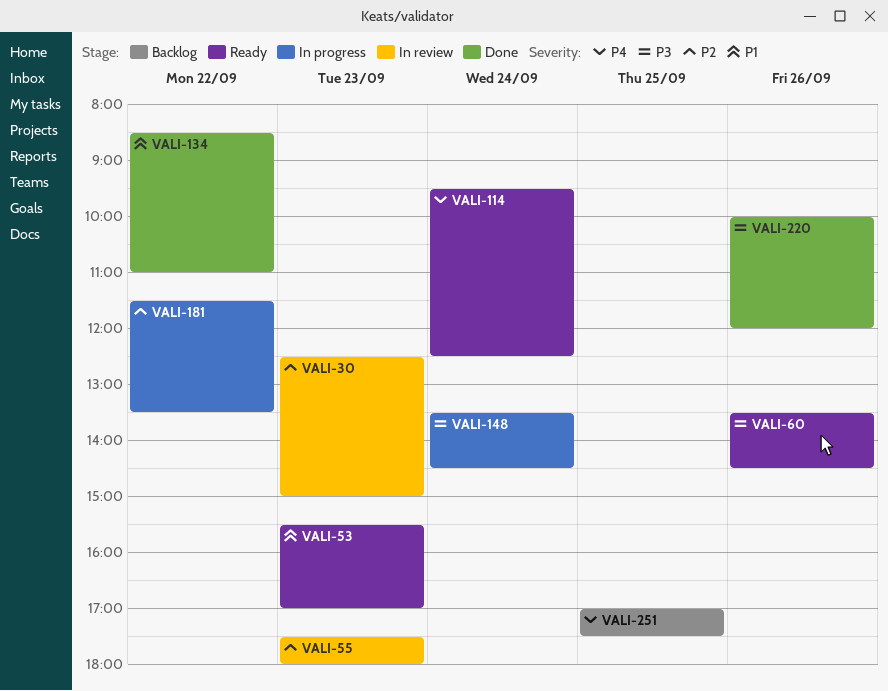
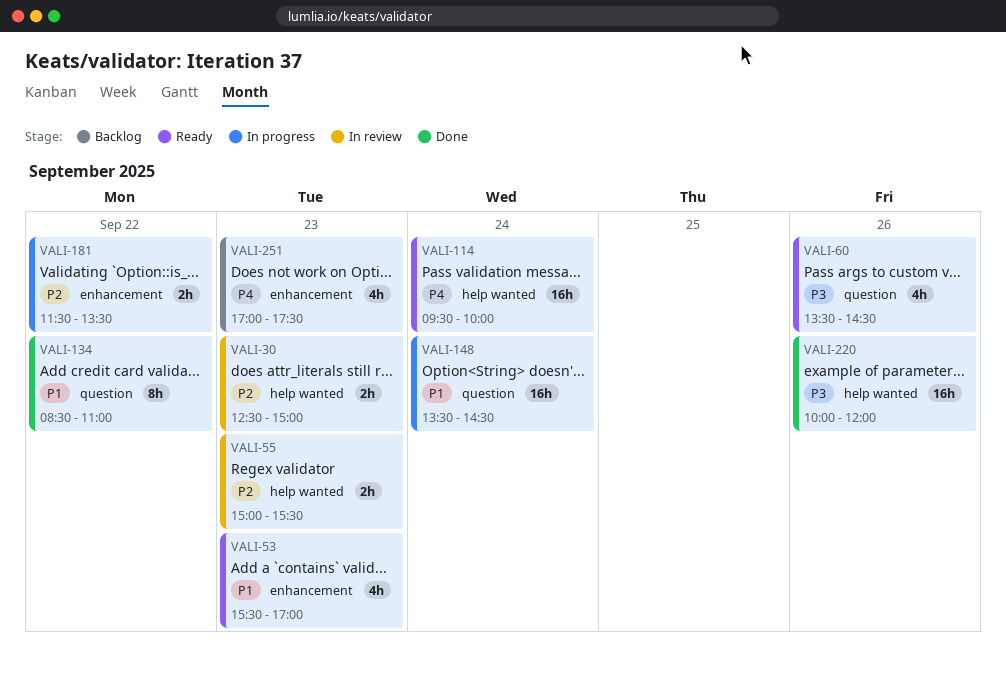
VALI-55, begins: 17:30 -> 15:00
VALI-55, ends: 18:00 -> 15:30
VALI-114, ends: 12:30 -> 10:00
VALI-148, priority: P3 -> P1
VALI-251, day: Sep 25 -> Sep 23

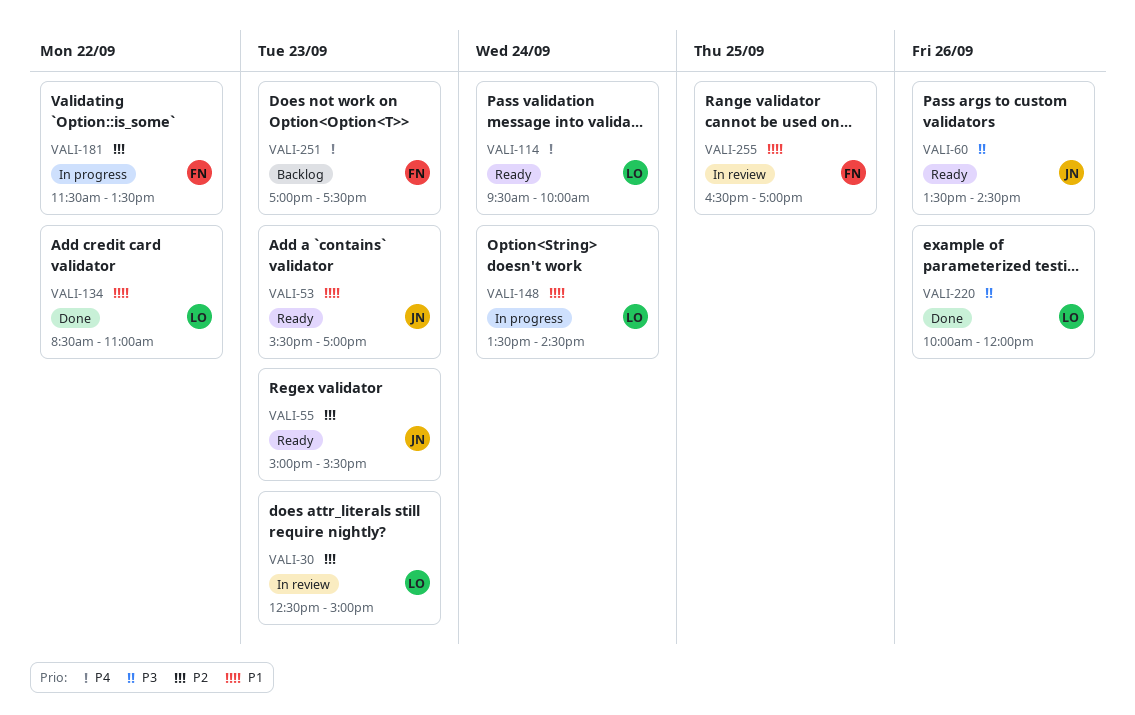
VALI-55, status: In review -> Ready
VALI-255: none -> present

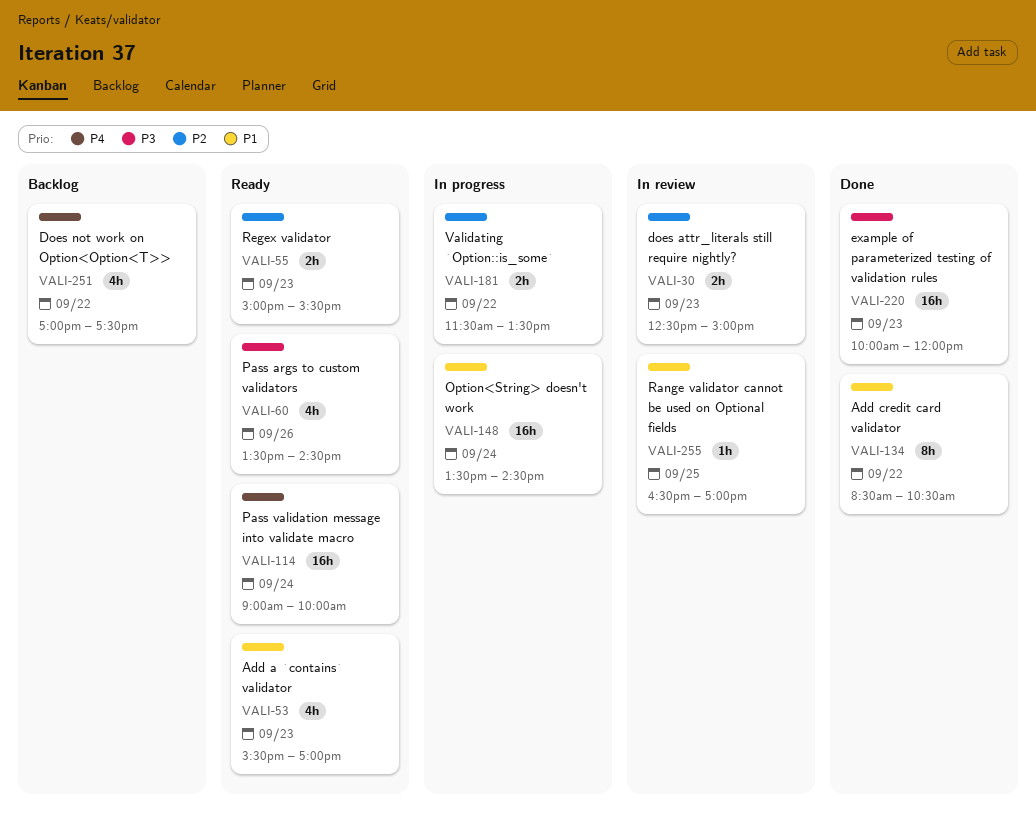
VALI-114, begins: 09:30 -> 09:00
VALI-134, ends: 11:00 -> 10:30
VALI-220, day: Sep 26 -> Sep 23
VALI-251, day: Sep 23 -> Sep 22

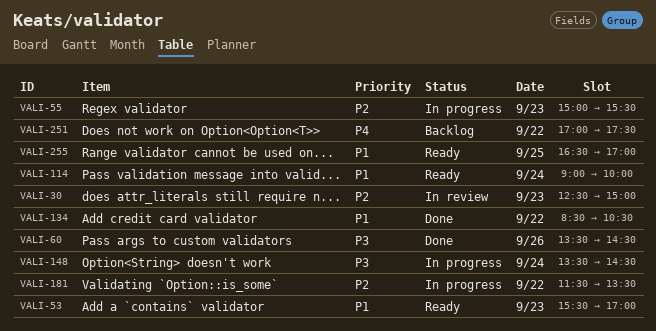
VALI-55, status: Ready -> In progress
VALI-60, status: Ready -> Done
VALI-114, priority: P4 -> P1
VALI-148, priority: P1 -> P3
VALI-220: present -> none
VALI-255, status: In review -> Ready

